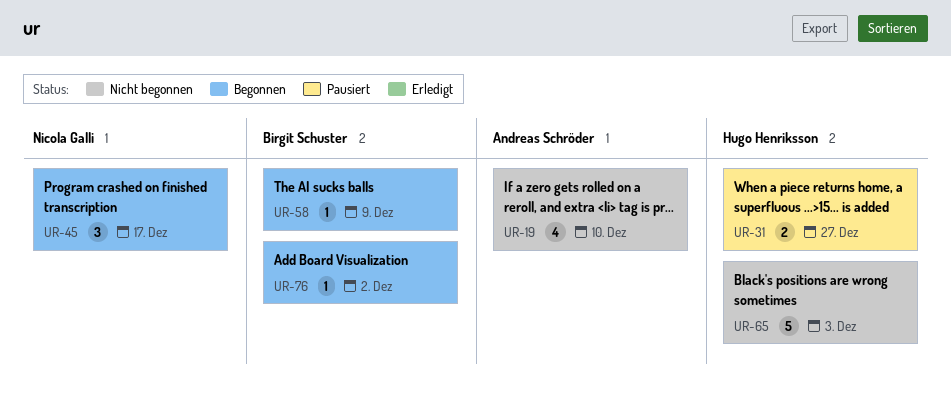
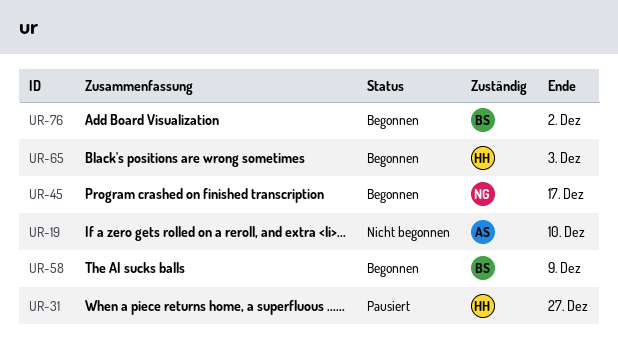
UR-65, status: Nicht begonnen -> Begonnen

